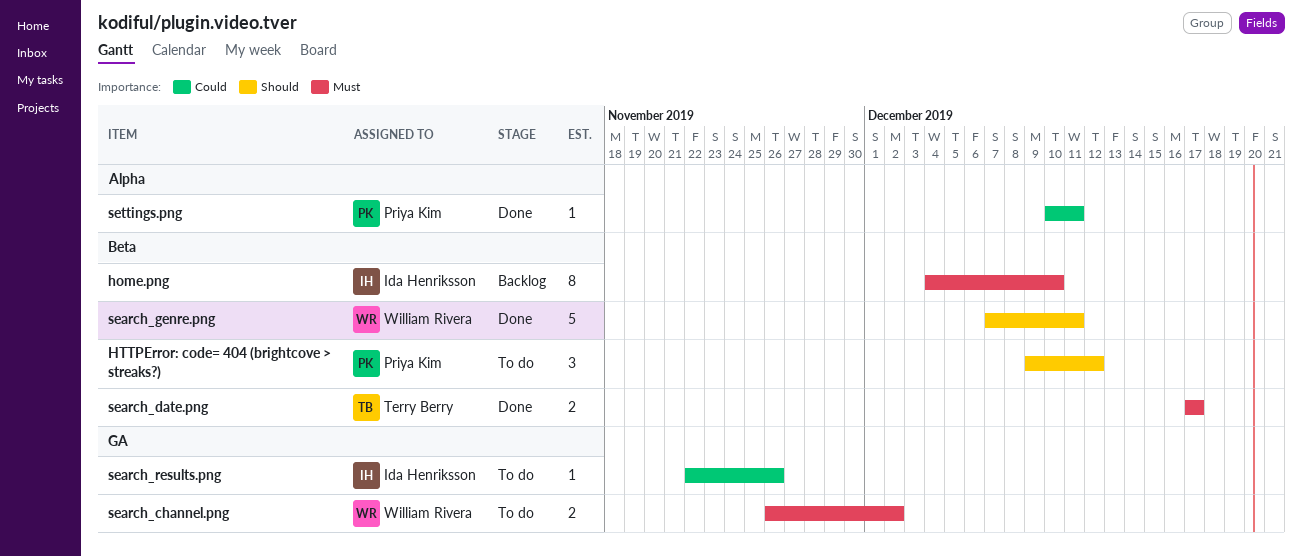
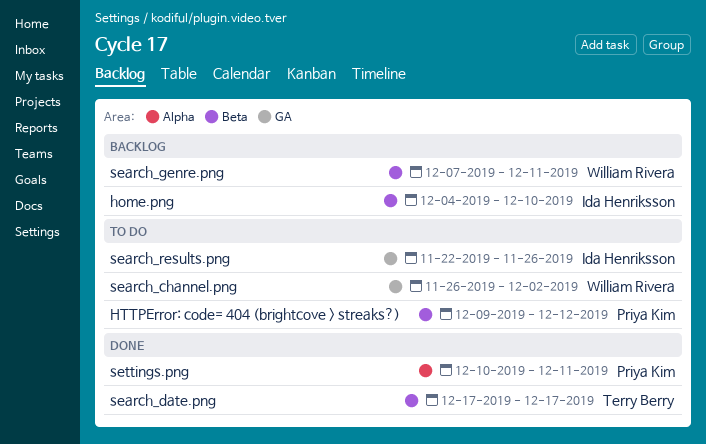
search_genre.png, status: Done -> Backlog

